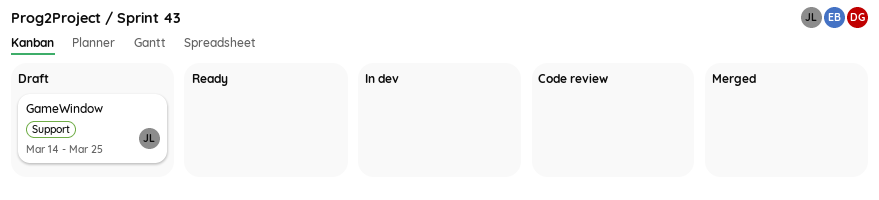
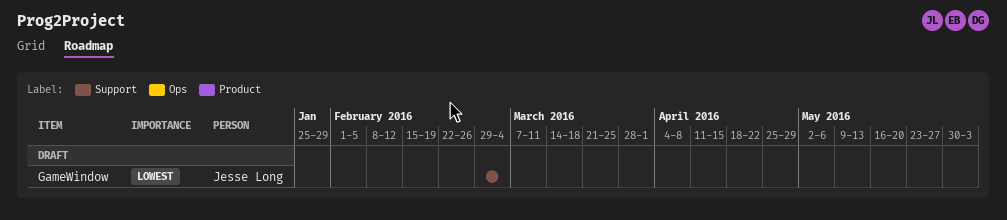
GameWindow, start: Mar 14 -> Feb 29
GameWindow, due: Mar 25 -> Mar 4

